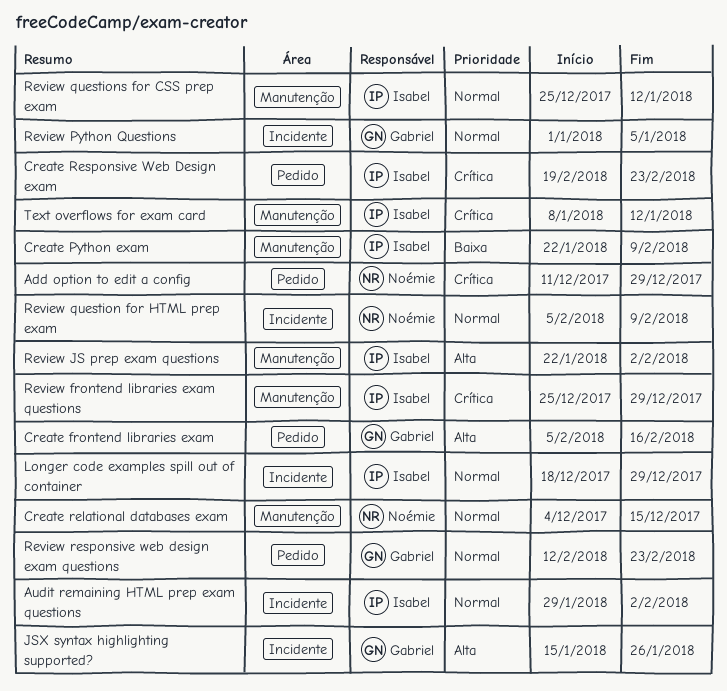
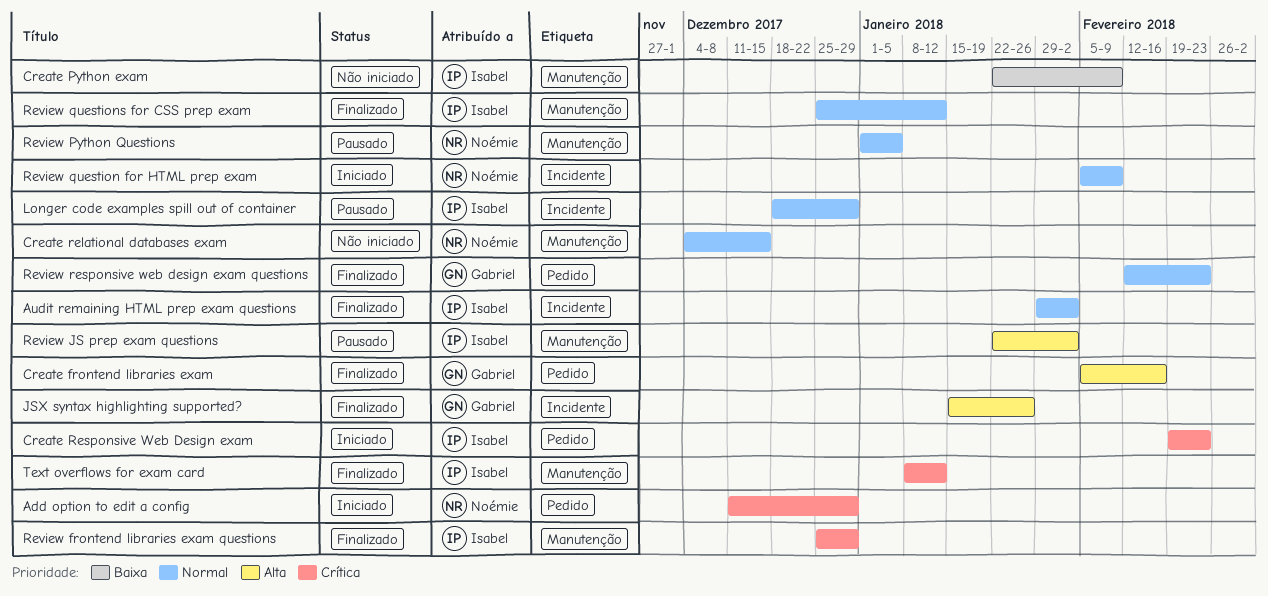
Review Python Questions, owner: Gabriel -> Noémie
Review Python Questions, label: Incidente -> Manutenção

